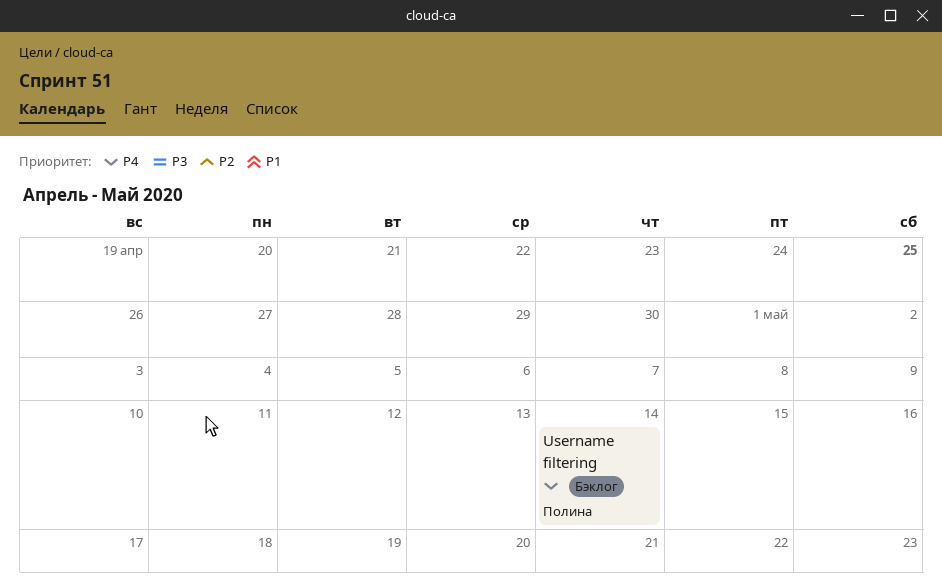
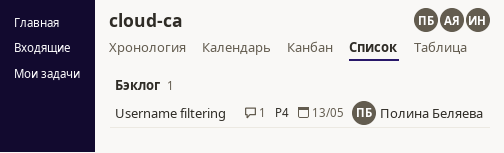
Username filtering, due: May 14 -> May 13

